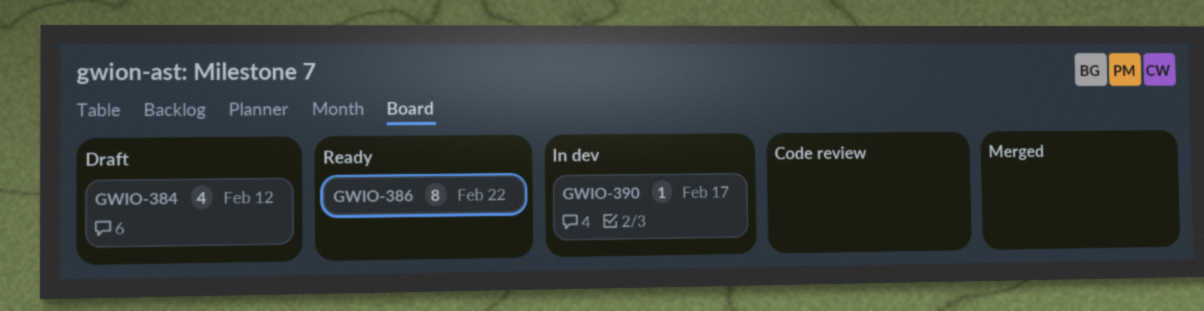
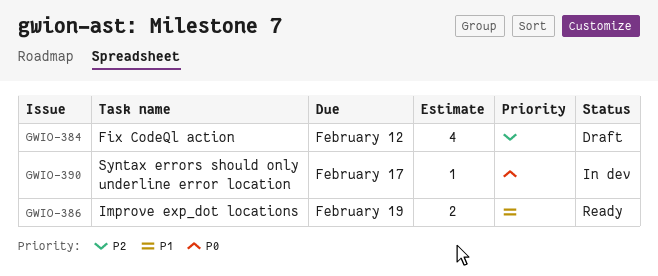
GWIO-386, estimate: 8 -> 2
GWIO-386, due: Feb 22 -> Feb 19

